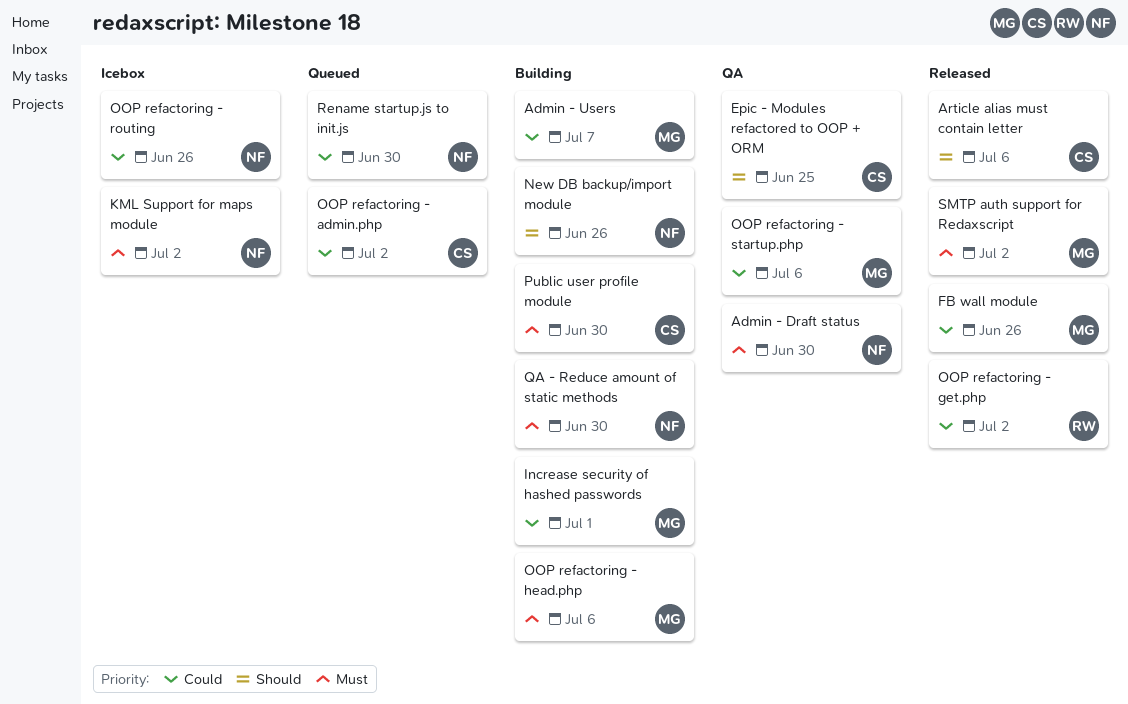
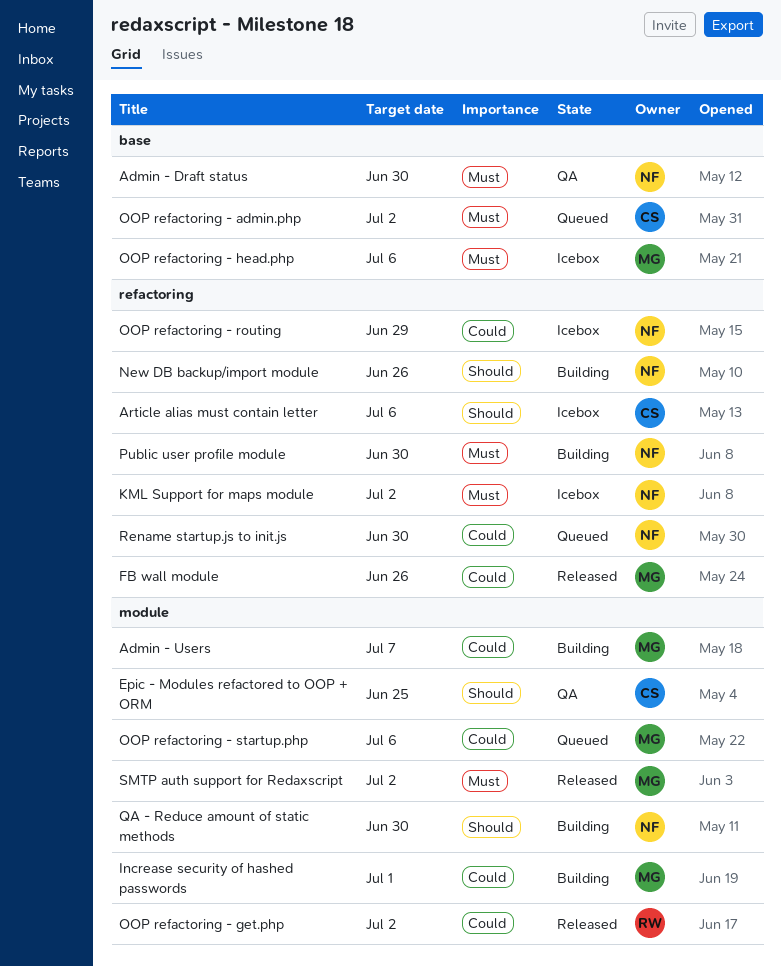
Article alias must contain letter, status: Released -> Icebox
OOP refactoring - admin.php, priority: Could -> Must
OOP refactoring - head.php, status: Building -> Icebox
OOP refactoring - routing, due: Jun 26 -> Jun 29
OOP refactoring - startup.php, status: QA -> Queued
Public user profile module, owner: CS -> NF
QA - Reduce amount of static methods, priority: Must -> Should

